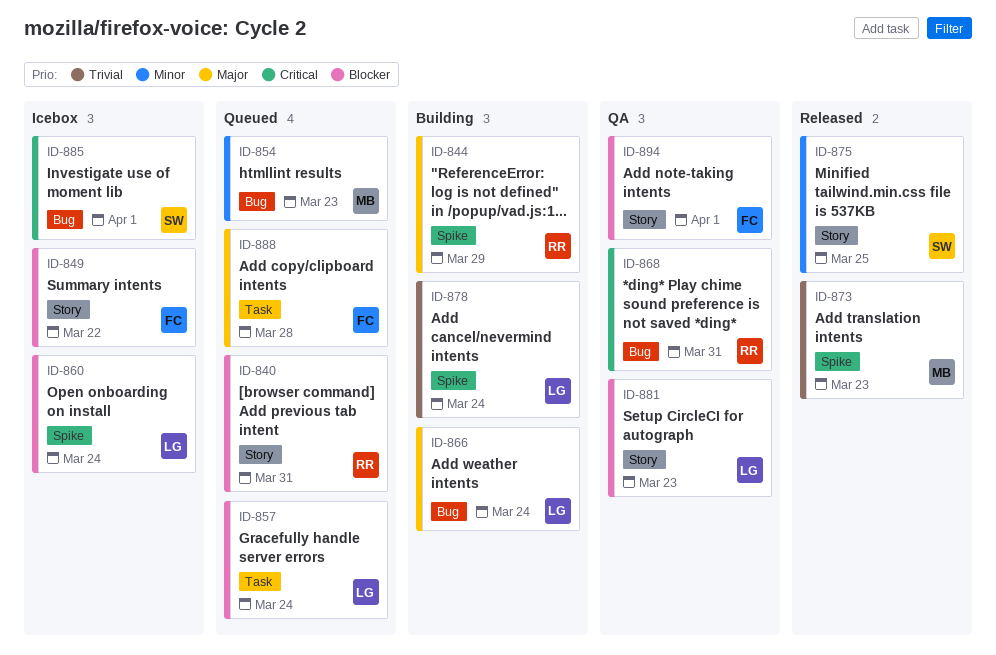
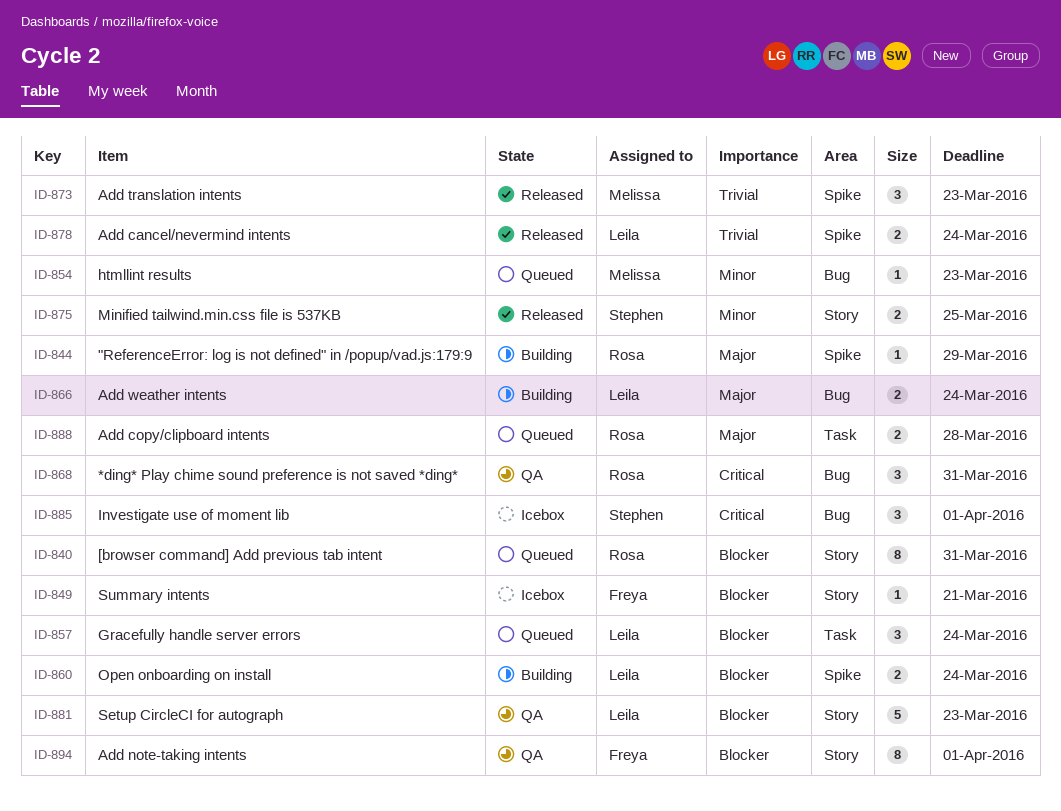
ID-849, due: Mar 22 -> Mar 21
ID-860, status: Icebox -> Building
ID-878, status: Building -> Released
ID-888, owner: Freya -> Rosa

